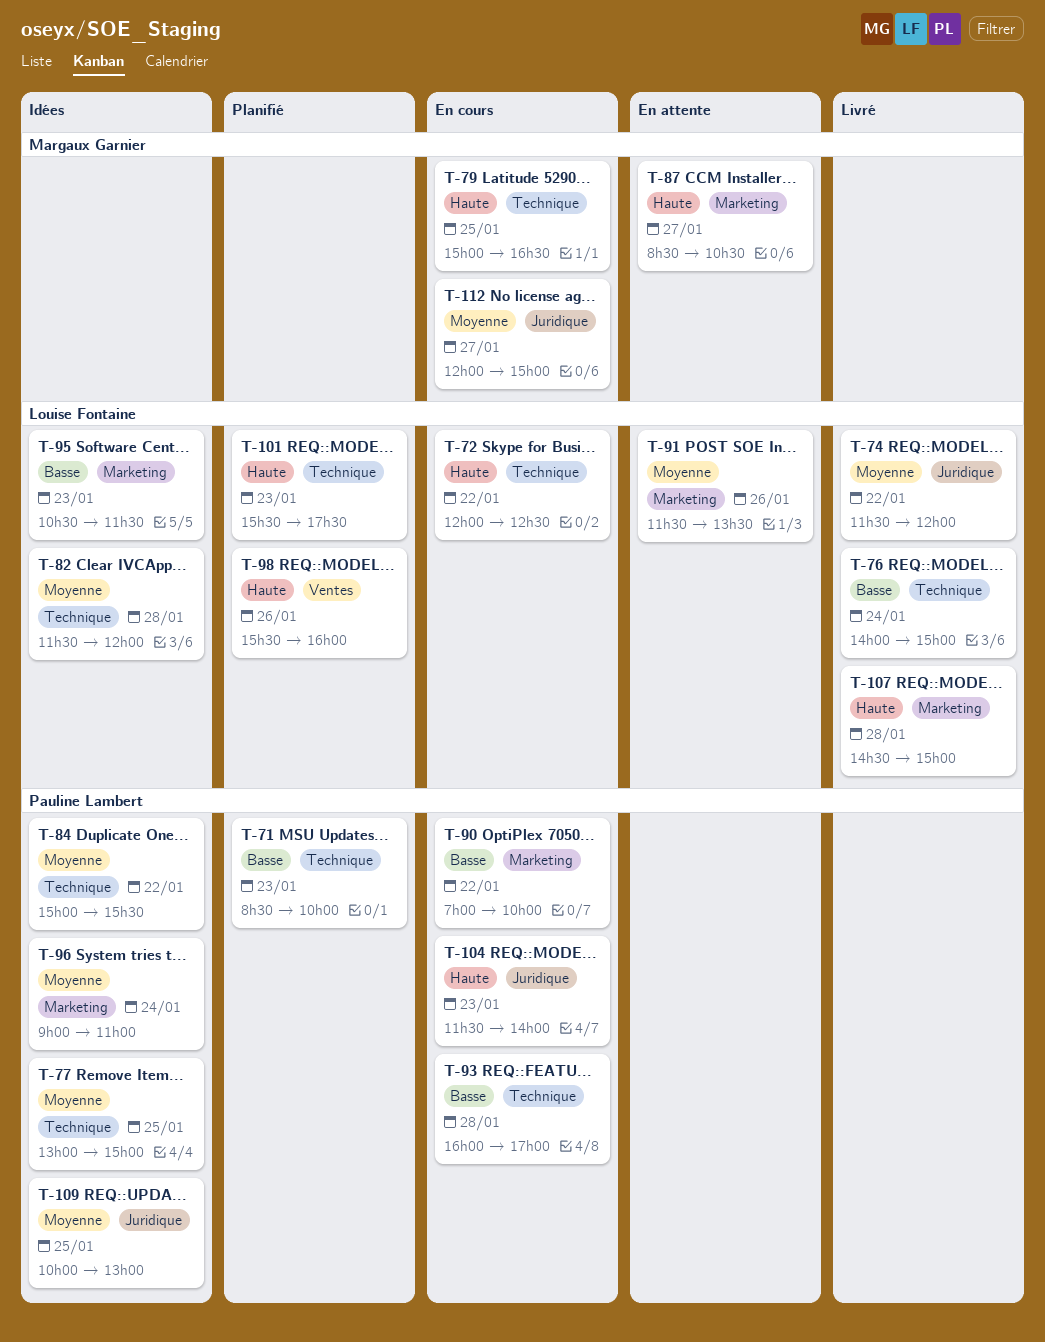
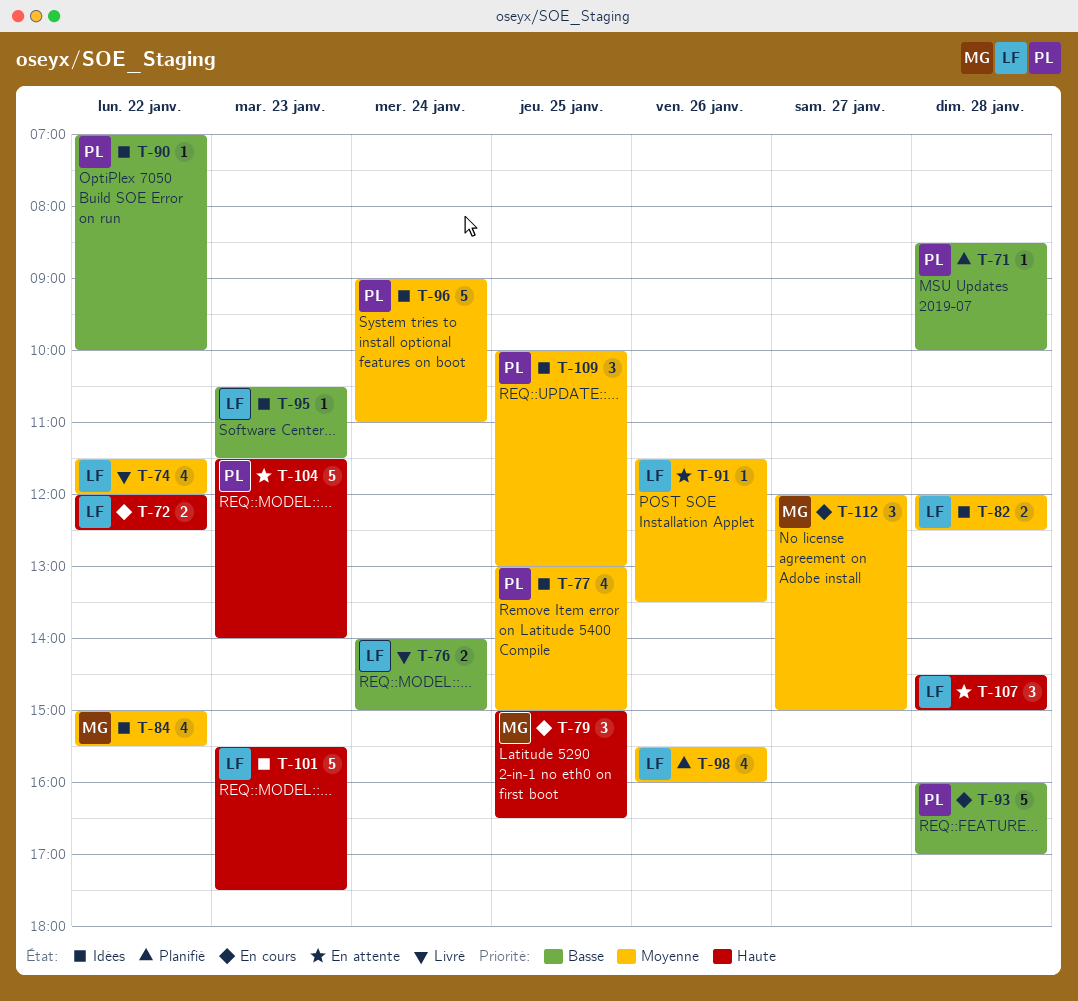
T-71, day: Jan 23 -> Jan 28
T-82, begins: 11:30 -> 12:00
T-82, ends: 12:00 -> 12:30
T-84, owner: Pauline Lambert -> Margaux Garnier
T-87: present -> none
T-90, status: En cours -> Idées
T-98, priority: Haute -> Moyenne
T-101, status: Planifié -> Idées
T-104, status: En cours -> En attente
T-107, status: Livré -> En attente

